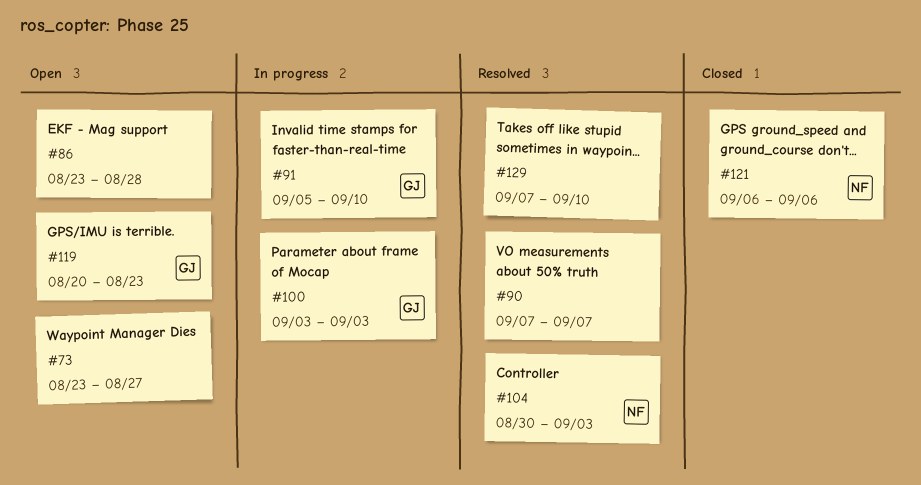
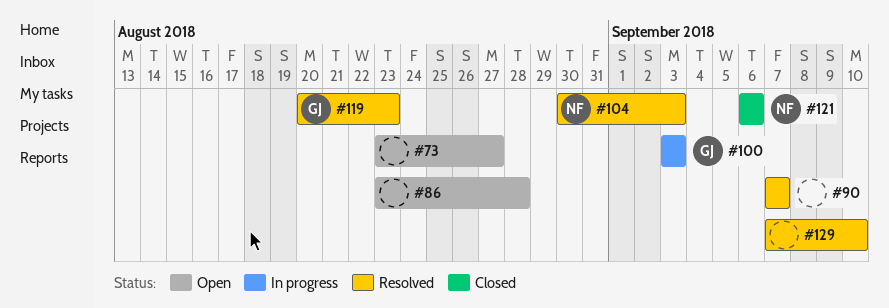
#91: present -> none
#119, status: Open -> Resolved

